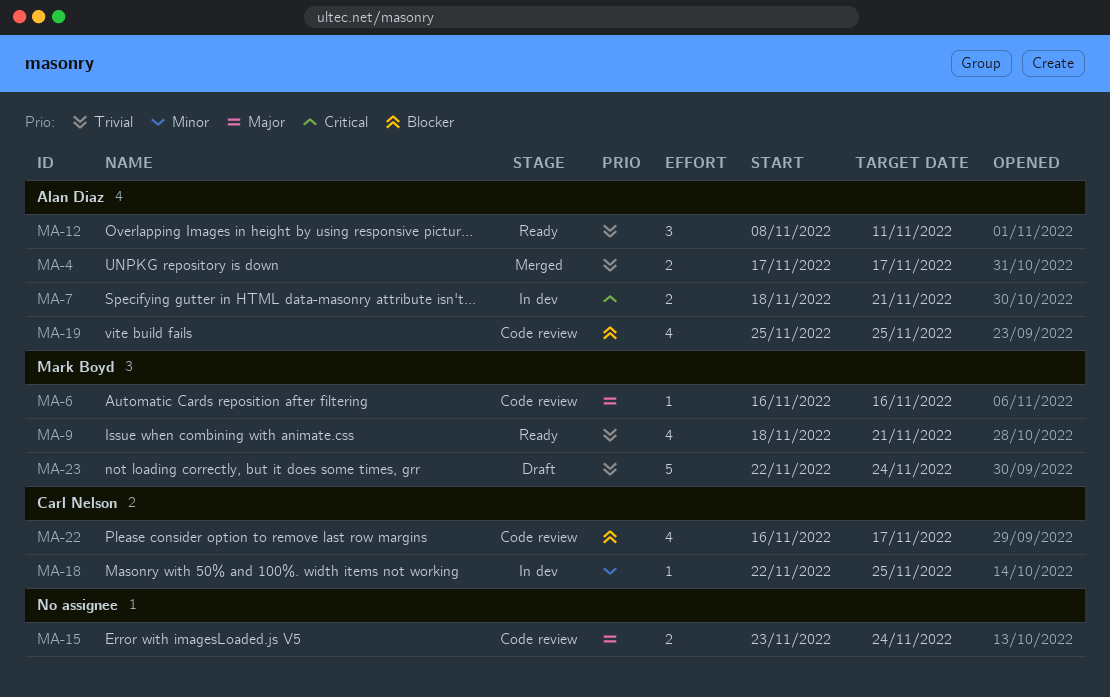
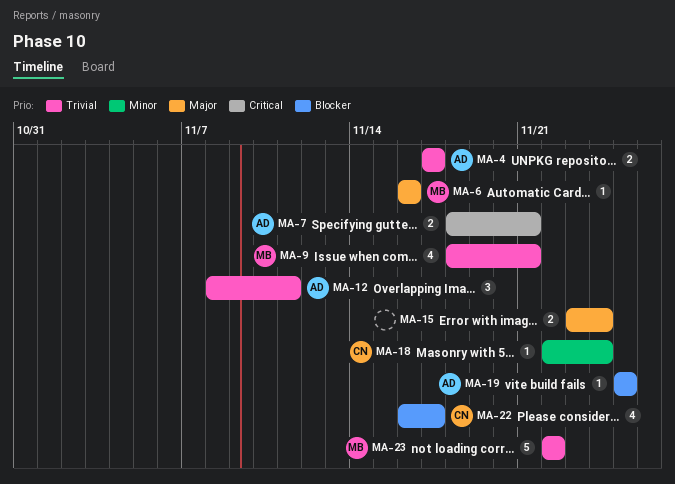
MA-18, due: Nov 25 -> Nov 24
MA-19, estimate: 4 -> 1
MA-23, due: Nov 24 -> Nov 22

